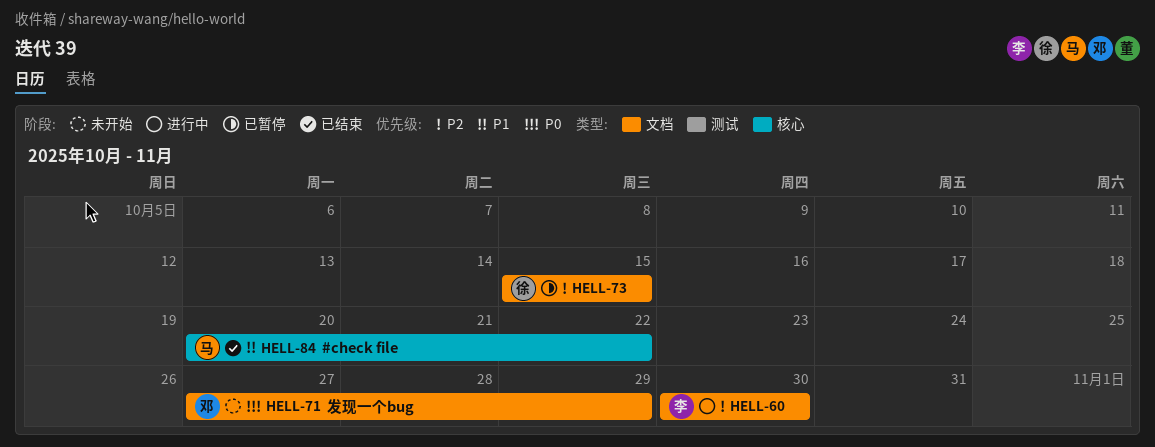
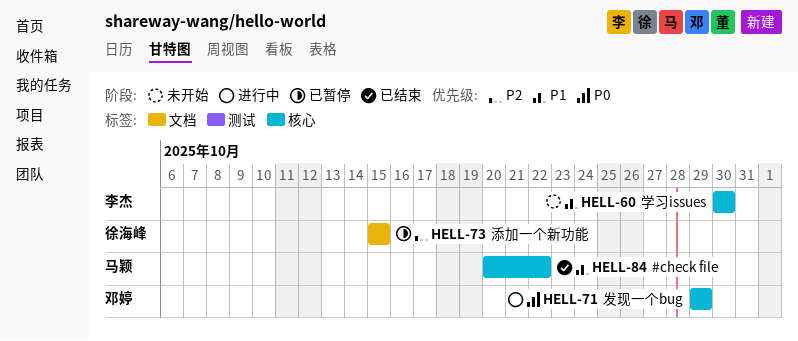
HELL-60, status: 进行中 -> 未开始
HELL-60, priority: P2 -> P1
HELL-60, label: 文档 -> 核心
HELL-71, status: 未开始 -> 进行中
HELL-71, label: 文档 -> 核心
HELL-71, start: Oct 27 -> Oct 29

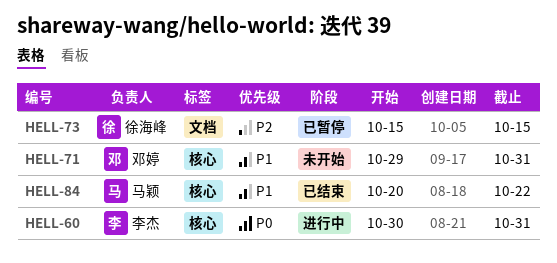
HELL-60, status: 未开始 -> 进行中
HELL-60, priority: P1 -> P0
HELL-60, due: Oct 30 -> Oct 31
HELL-71, status: 进行中 -> 未开始
HELL-71, priority: P0 -> P1
HELL-71, due: Oct 29 -> Oct 31

